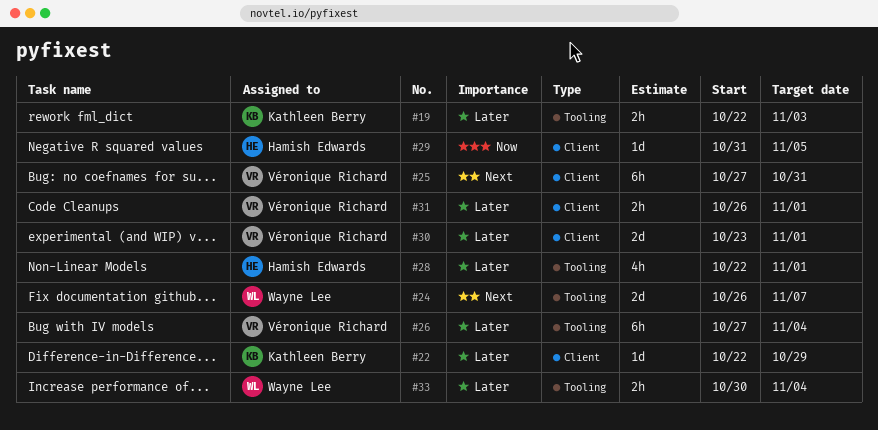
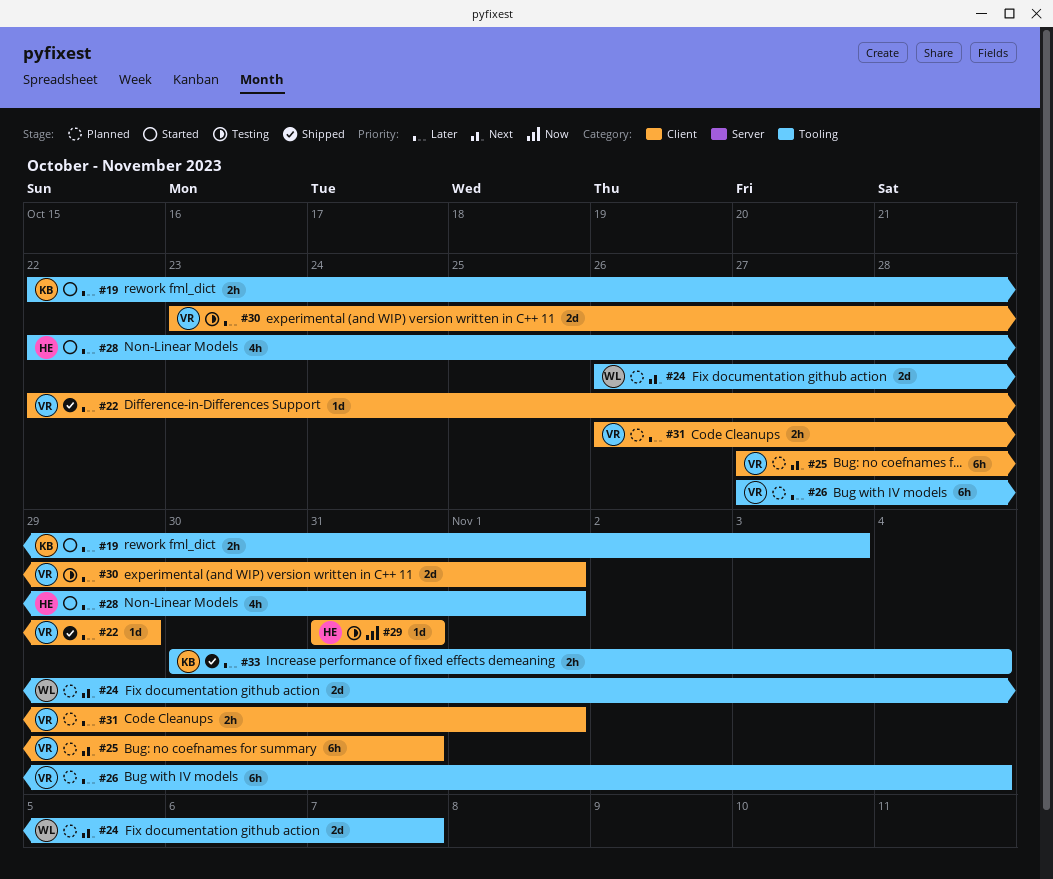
#22, owner: Kathleen Berry -> Véronique Richard
#29, due: Nov 5 -> Oct 31
#33, owner: Wayne Lee -> Kathleen Berry

